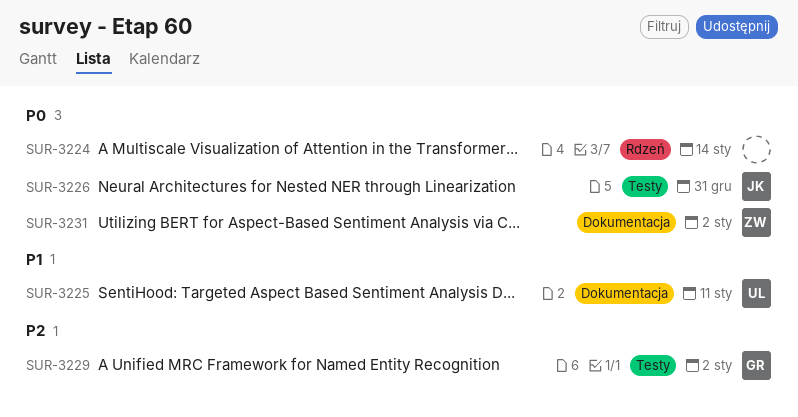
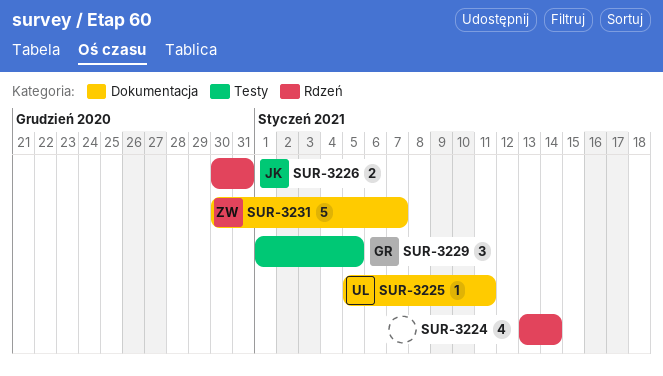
SUR-3226, label: Testy -> Rdzeń
SUR-3229, due: Jan 2 -> Jan 5
SUR-3231, due: Jan 2 -> Jan 7

